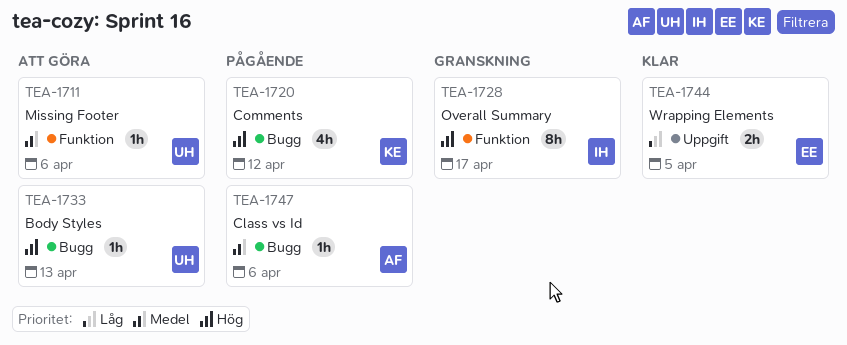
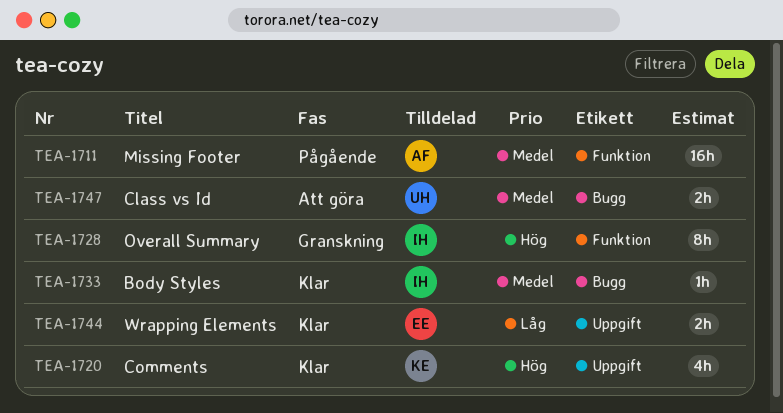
TEA-1711, status: Att göra -> Pågående
TEA-1711, owner: UH -> AF
TEA-1711, estimate: 1h -> 16h
TEA-1720, status: Pågående -> Klar
TEA-1720, label: Bugg -> Uppgift
TEA-1733, status: Att göra -> Klar
TEA-1733, owner: UH -> IH
TEA-1733, priority: Hög -> Medel
TEA-1747, status: Pågående -> Att göra
TEA-1747, owner: AF -> UH
TEA-1747, estimate: 1h -> 2h

